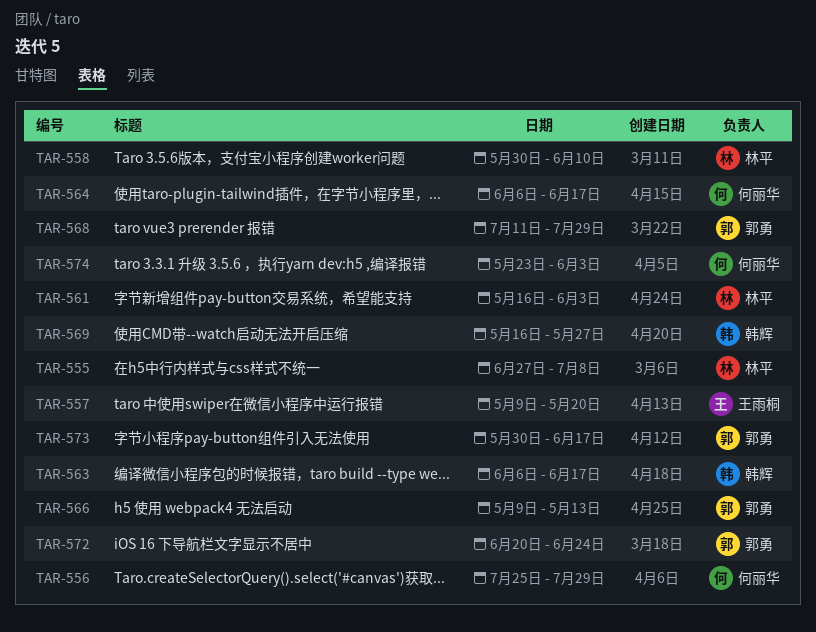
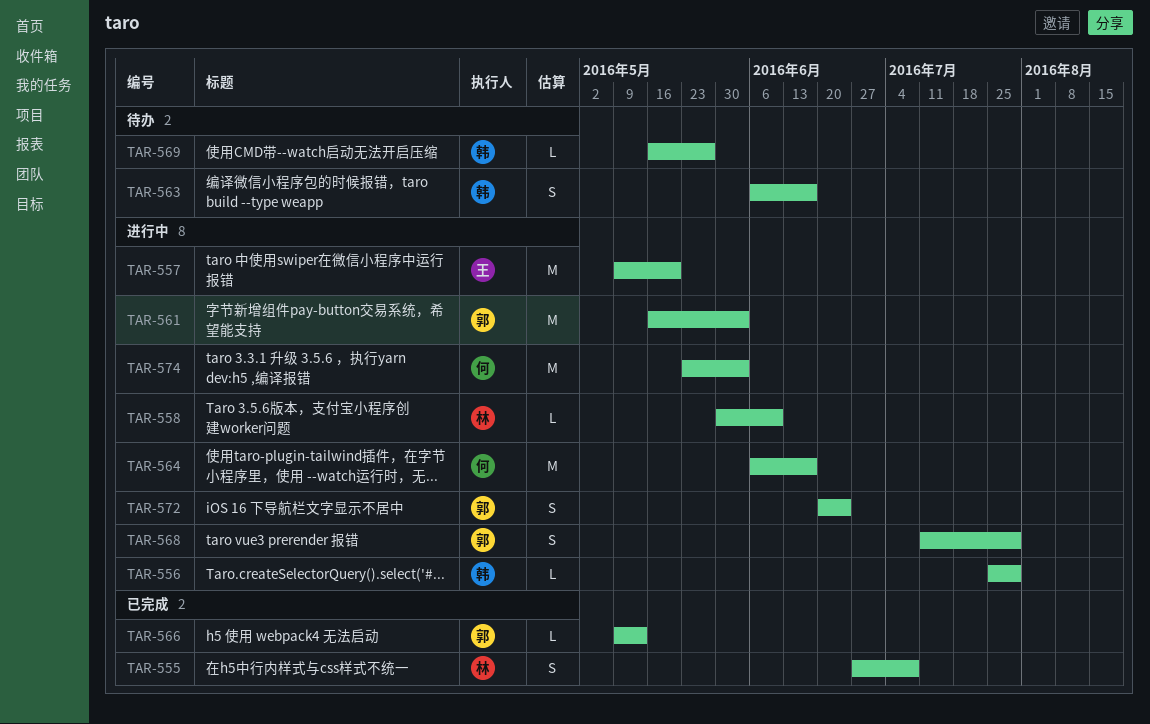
TAR-556, owner: 何丽华 -> 韩辉
TAR-561, owner: 林平 -> 郭勇
TAR-573: present -> none

